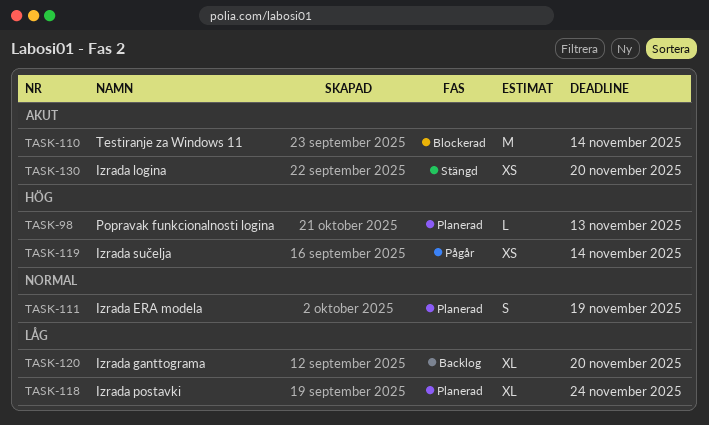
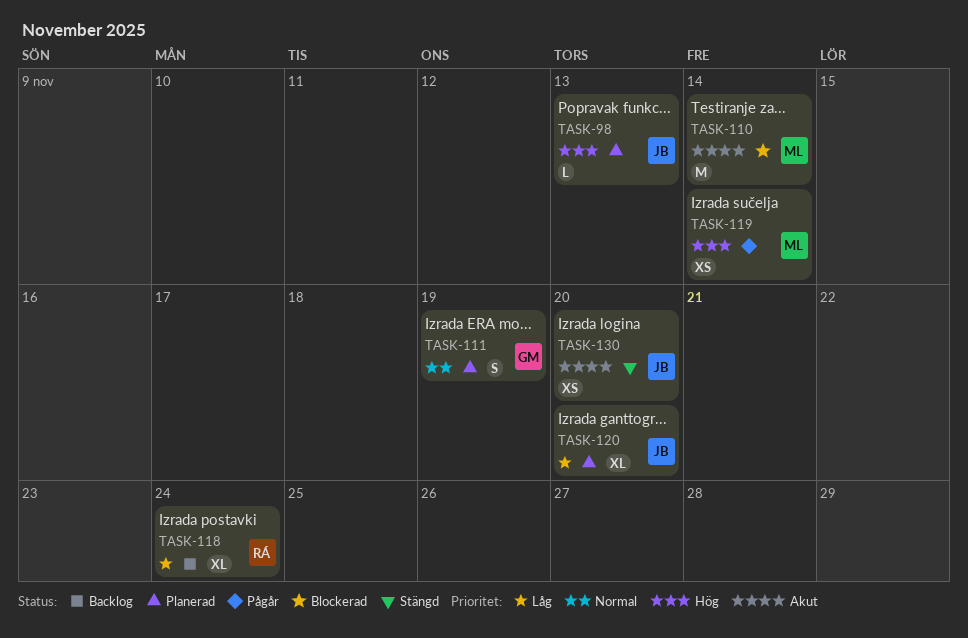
TASK-118, status: Planerad -> Backlog
TASK-120, status: Backlog -> Planerad

